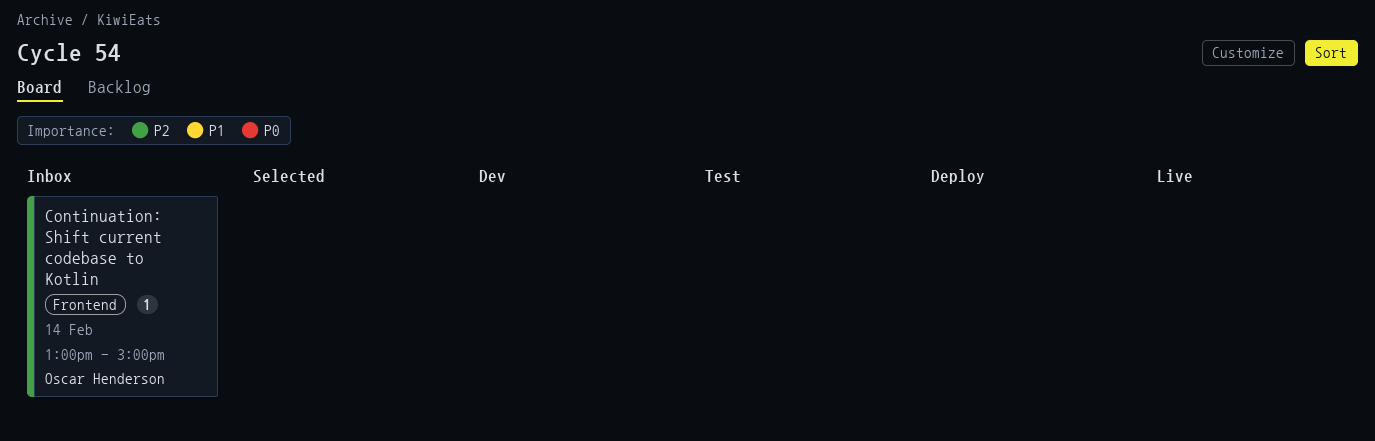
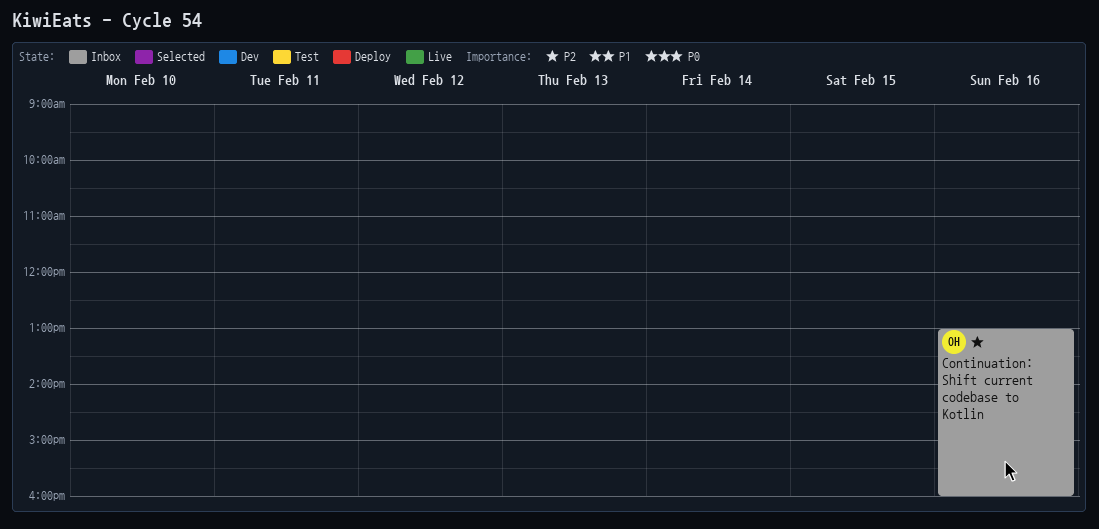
Continuation: Shift current codebase to Kotlin, day: Feb 14 -> Feb 16
Continuation: Shift current codebase to Kotlin, ends: 15:00 -> 16:00

